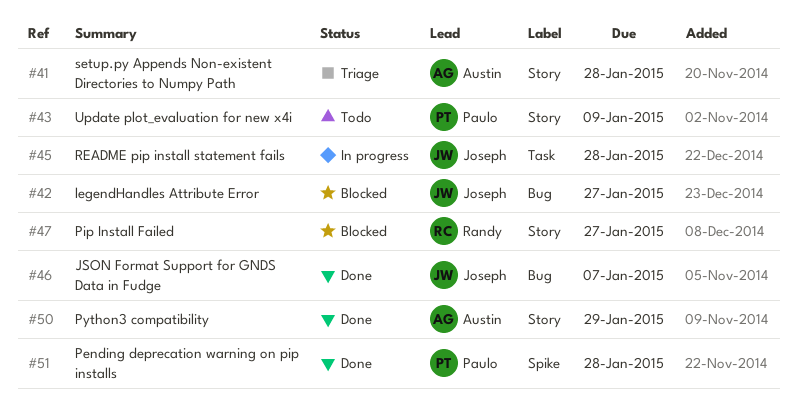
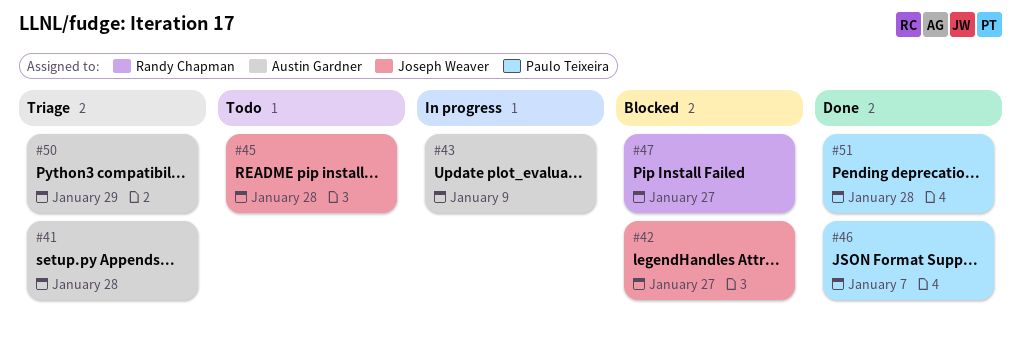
#43, status: Todo -> In progress
#43, owner: Paulo Teixeira -> Austin Gardner
#45, status: In progress -> Todo
#46, owner: Joseph Weaver -> Paulo Teixeira
#50, status: Done -> Triage

